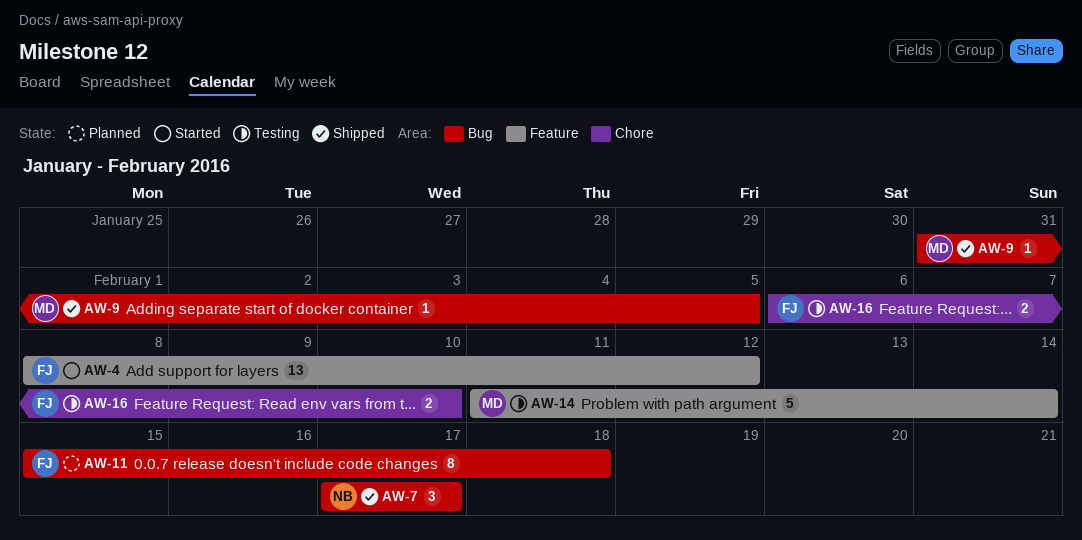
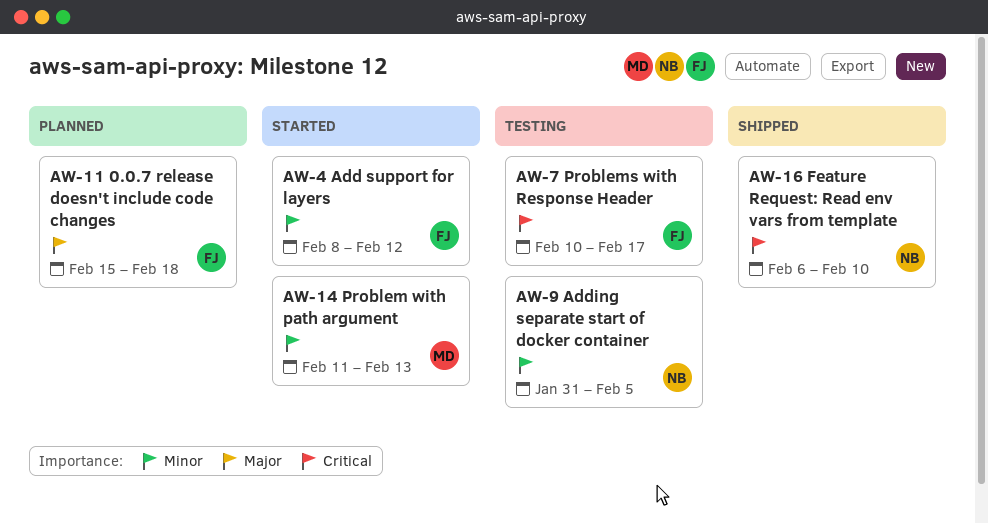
AW-7, status: Shipped -> Testing
AW-7, owner: NB -> FJ
AW-7, start: Feb 17 -> Feb 10
AW-9, status: Shipped -> Testing
AW-9, owner: MD -> NB
AW-14, status: Testing -> Started
AW-14, due: Feb 14 -> Feb 13
AW-16, status: Testing -> Shipped
AW-16, owner: FJ -> NB

